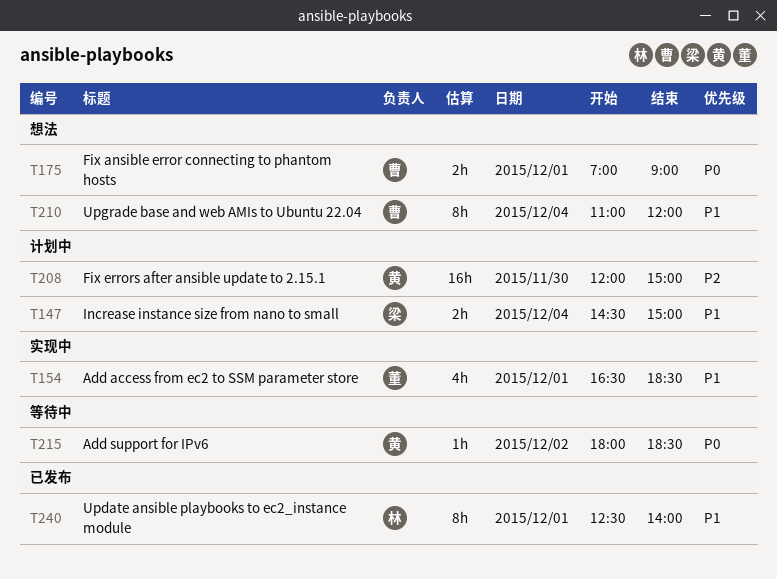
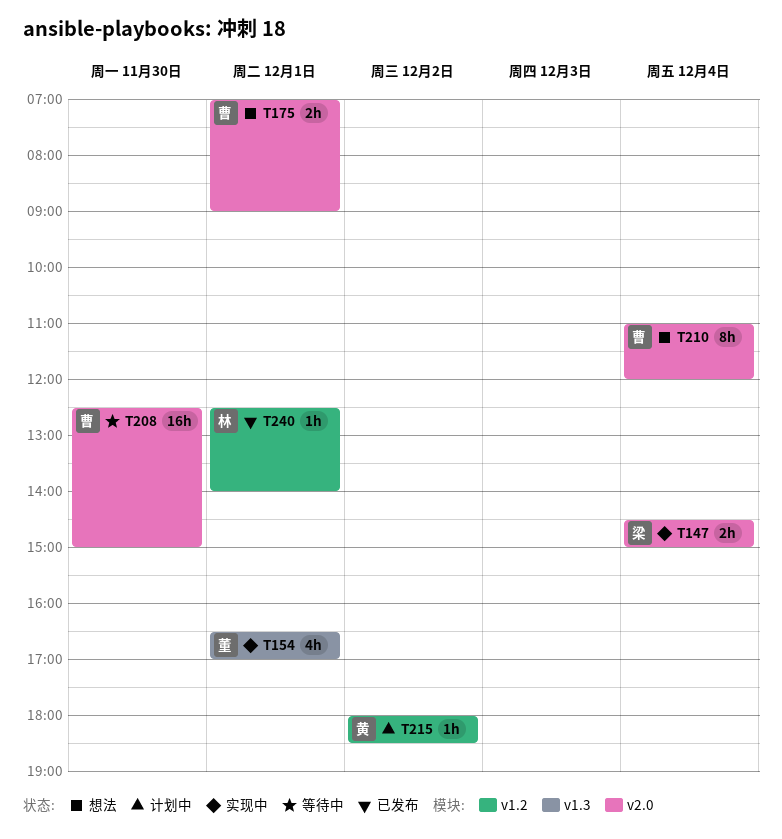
T147, status: 计划中 -> 实现中
T154, ends: 18:30 -> 17:00
T208, status: 计划中 -> 等待中
T208, owner: 黄 -> 曹
T208, begins: 12:00 -> 12:30
T215, status: 等待中 -> 计划中
T240, estimate: 8h -> 1h

